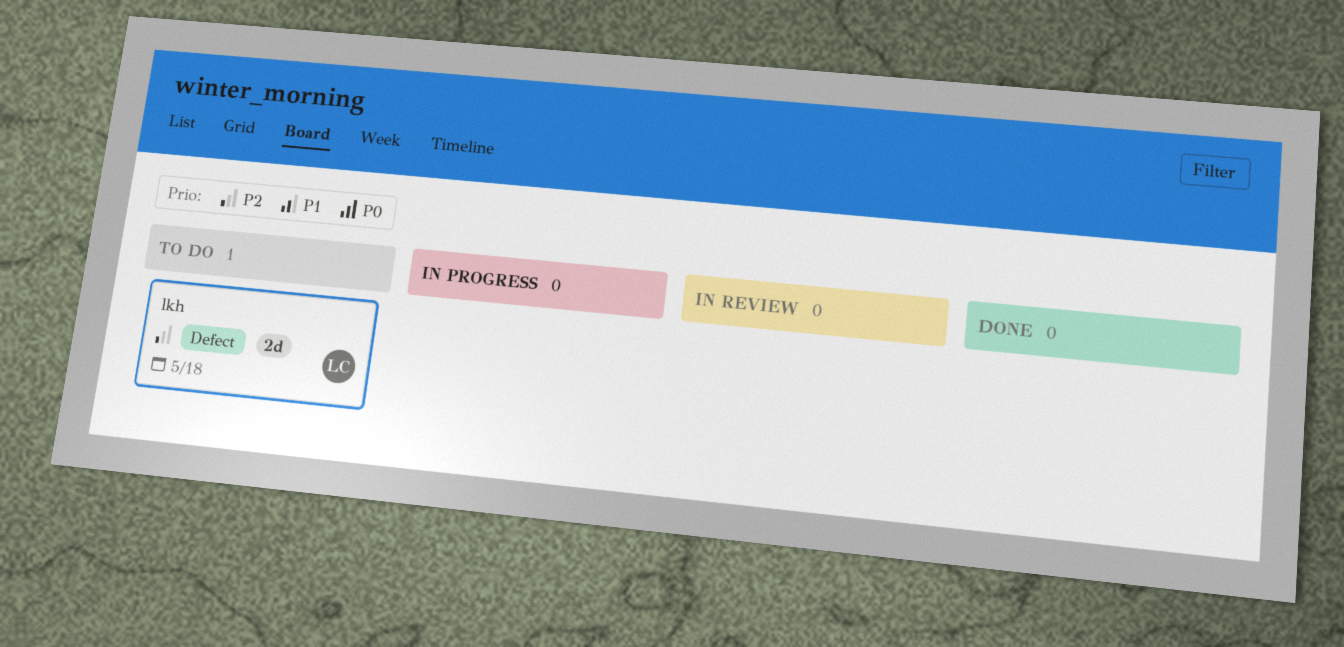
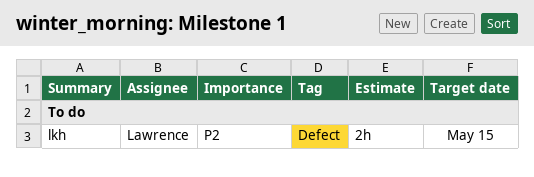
lkh, estimate: 2d -> 2h
lkh, due: May 18 -> May 15

